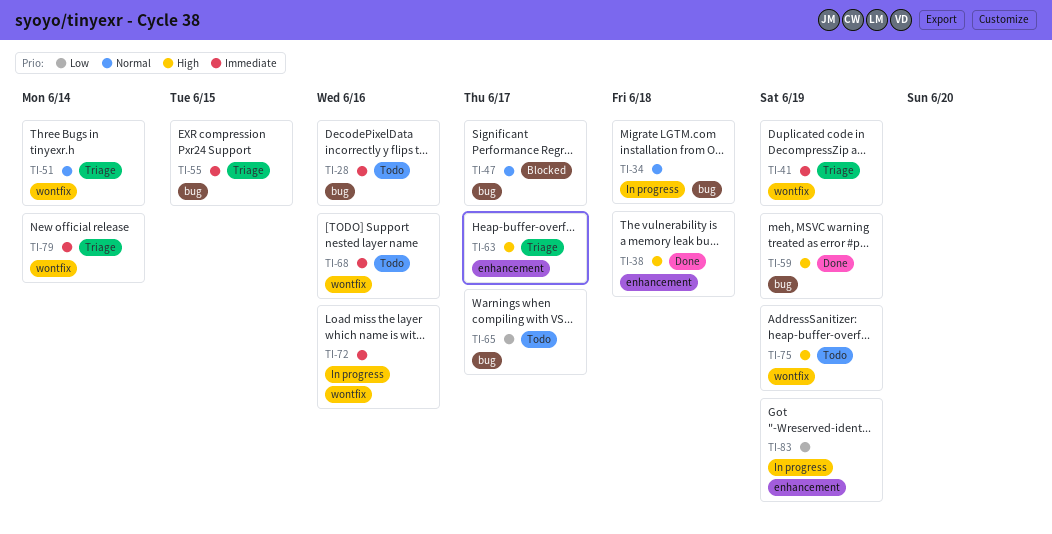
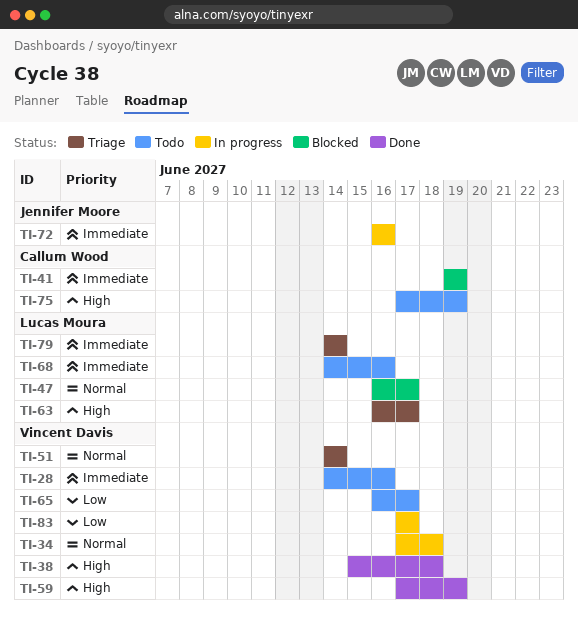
TI-41, status: Triage -> Blocked
TI-55: present -> none
TI-83, due: Jun 19 -> Jun 17

